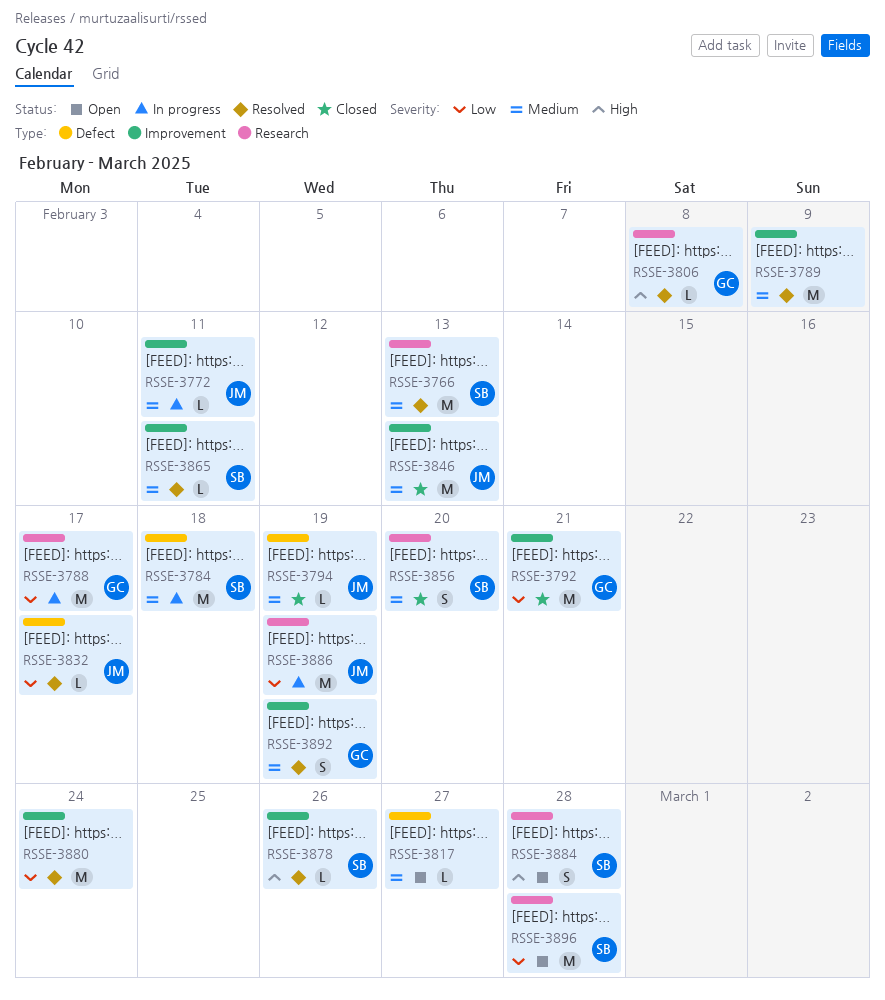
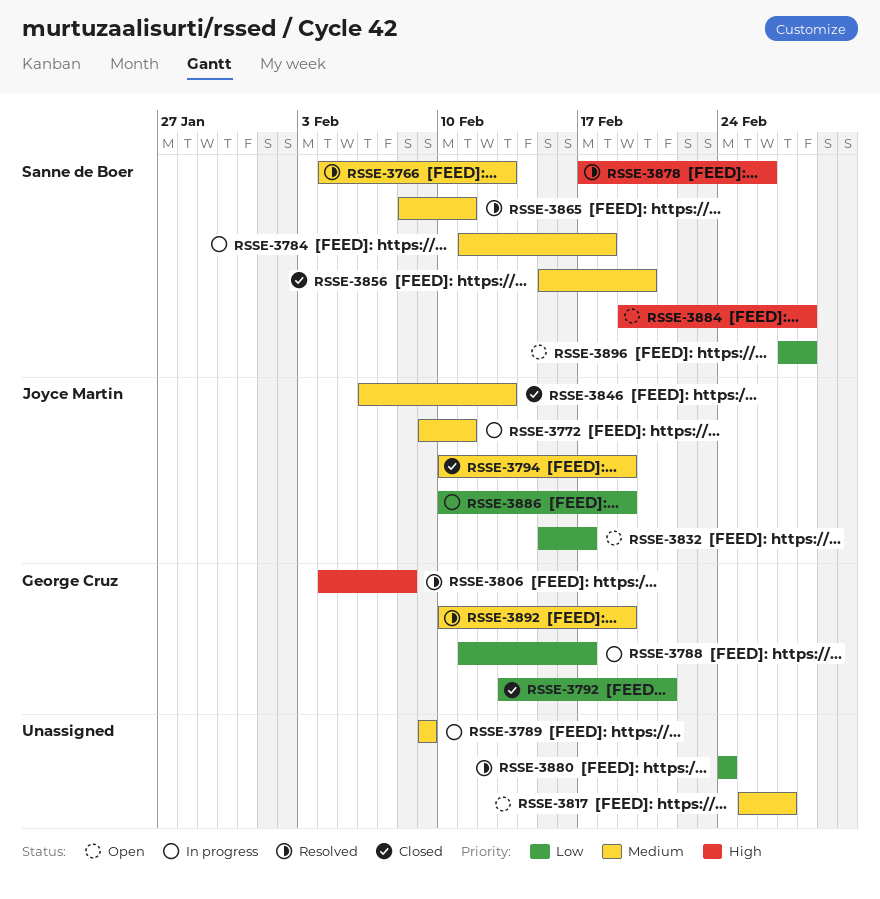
RSSE-3789, status: Resolved -> In progress
RSSE-3832, status: Resolved -> Open

